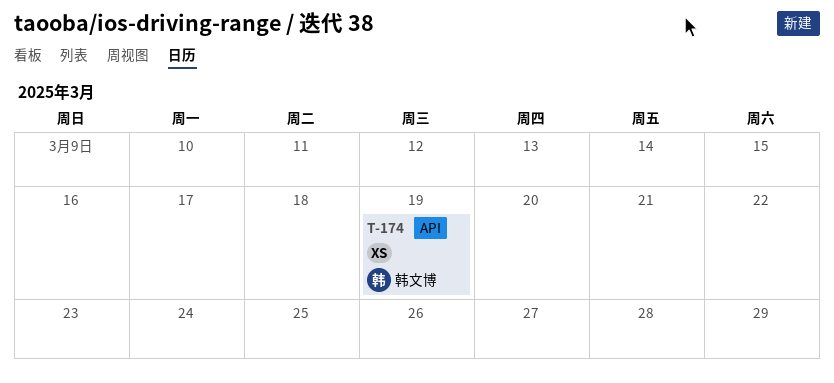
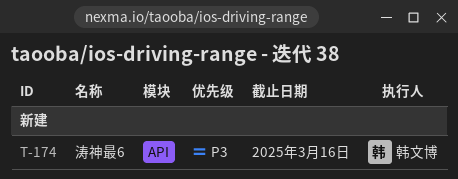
T-174, due: Mar 19 -> Mar 16

